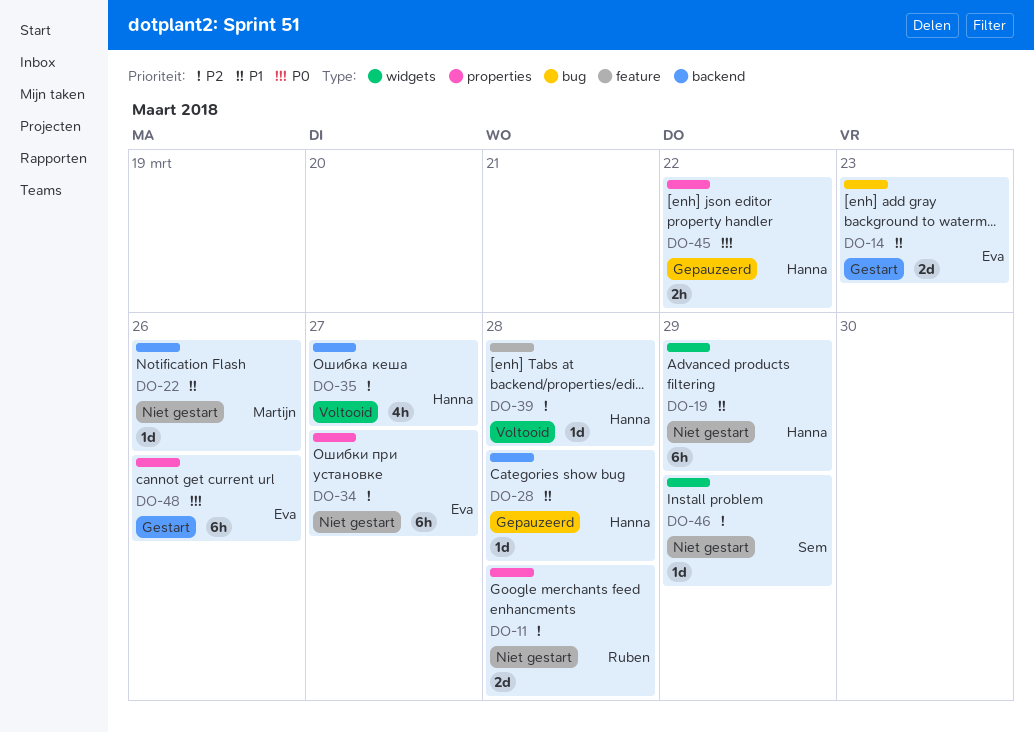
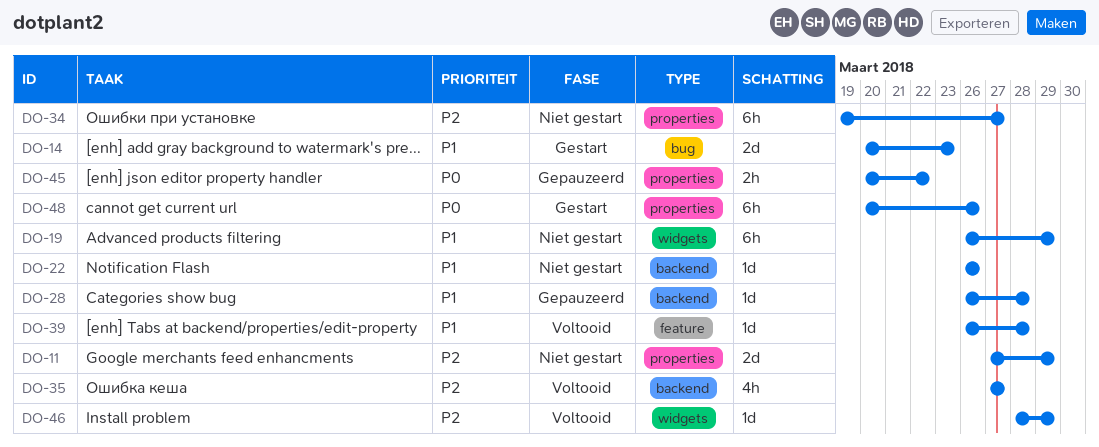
DO-11, due: Mar 28 -> Mar 29
DO-39, priority: P2 -> P1
DO-46, status: Niet gestart -> Voltooid

